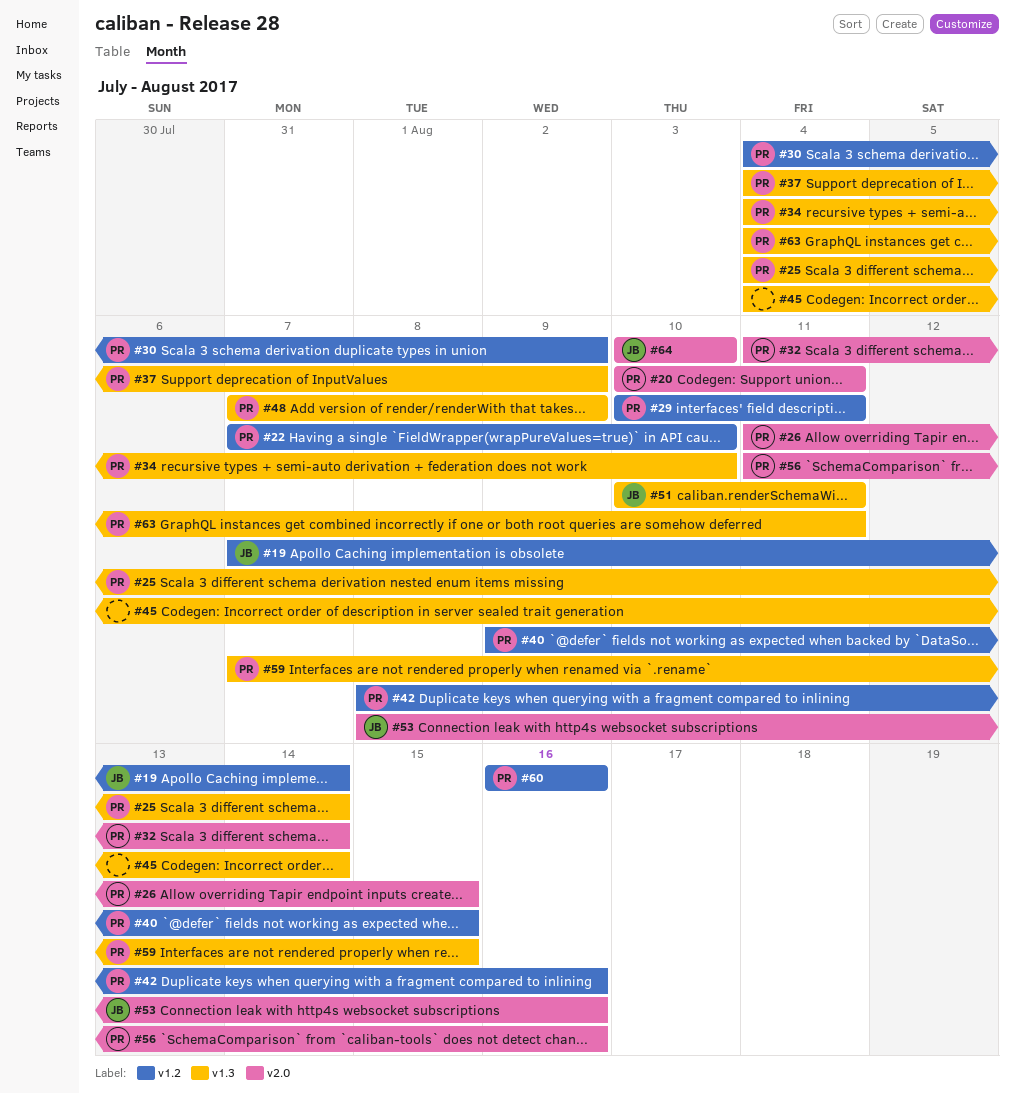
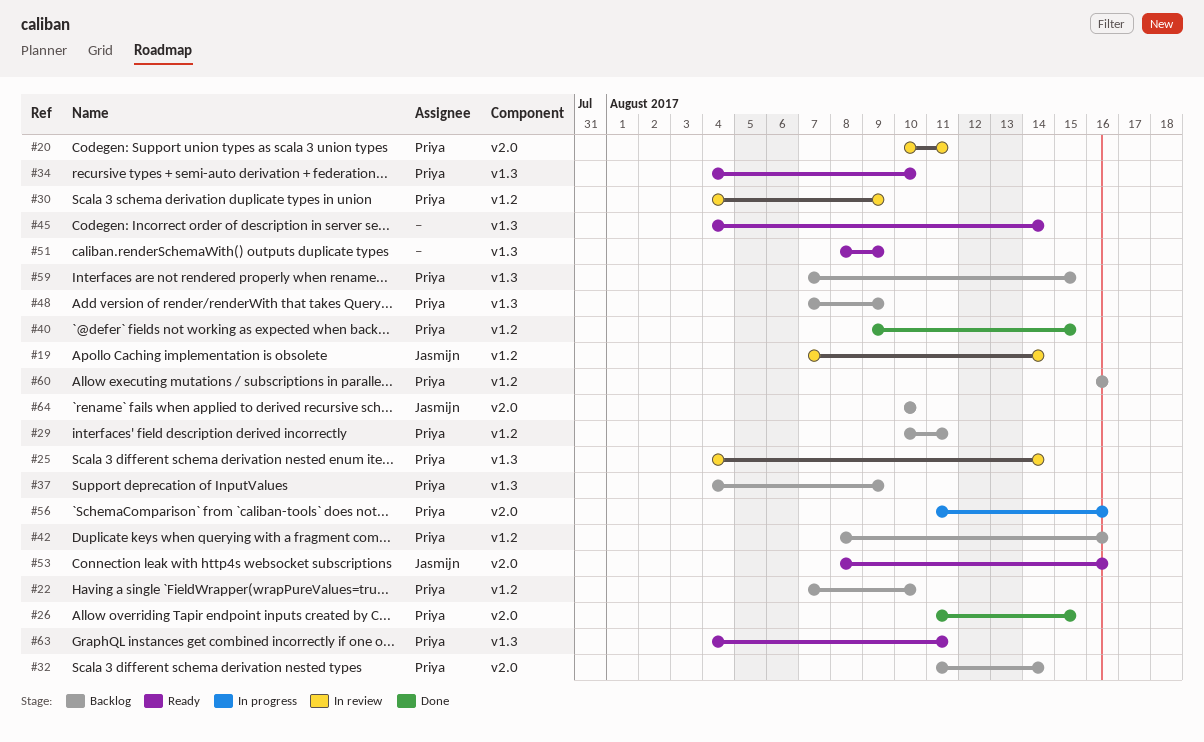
#51, owner: Jasmijn -> none
#51, start: Aug 10 -> Aug 8
#51, due: Aug 11 -> Aug 9

